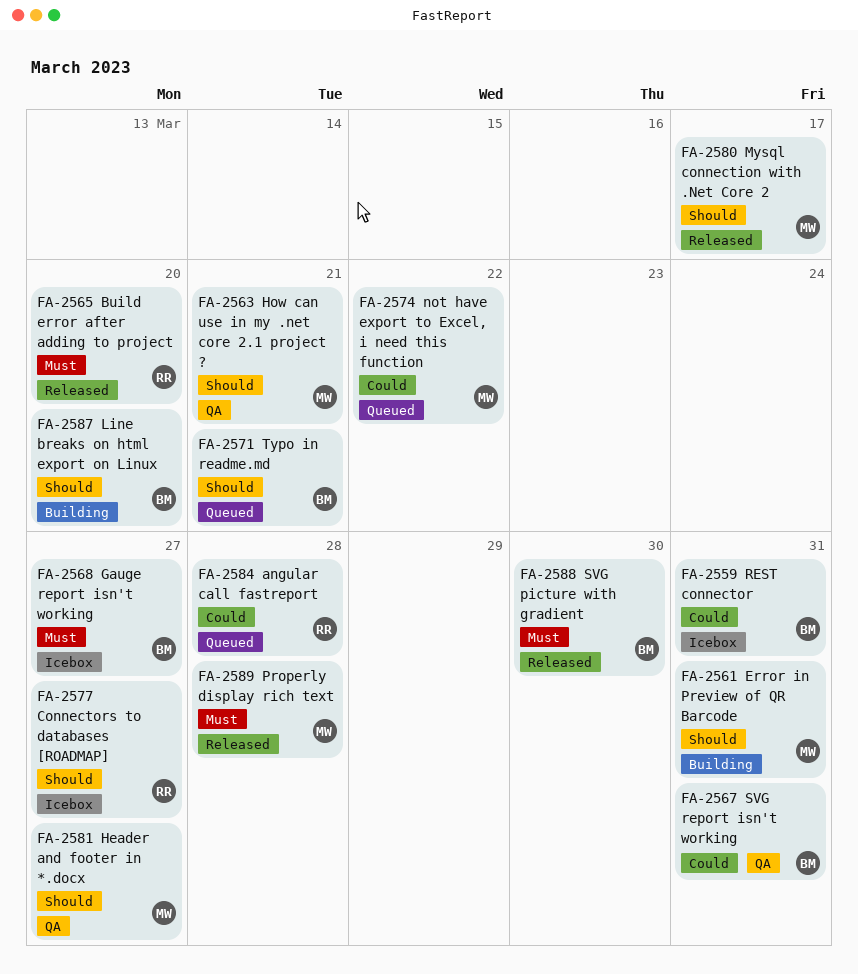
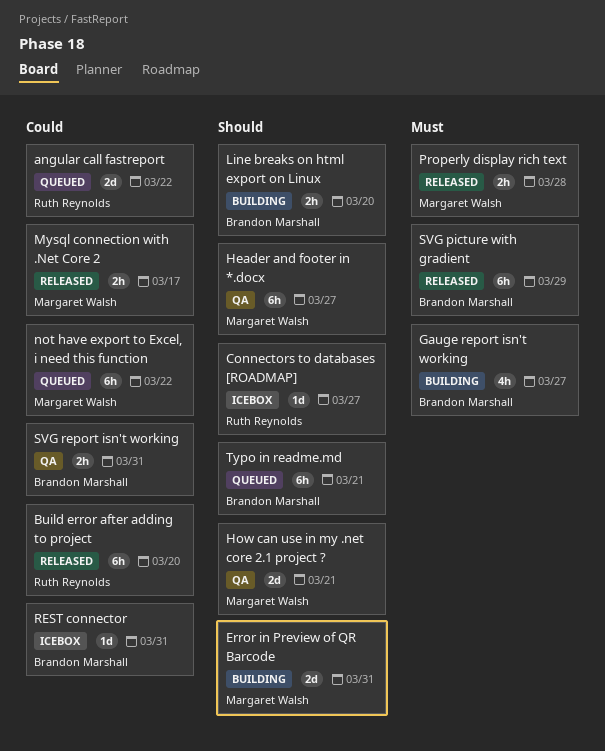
angular call fastreport, due: Mar 28 -> Mar 22
Build error after adding to project, priority: Must -> Could
Gauge report isn't working, status: Icebox -> Building
Mysql connection with .Net Core 2, priority: Should -> Could
SVG picture with gradient, due: Mar 30 -> Mar 29

